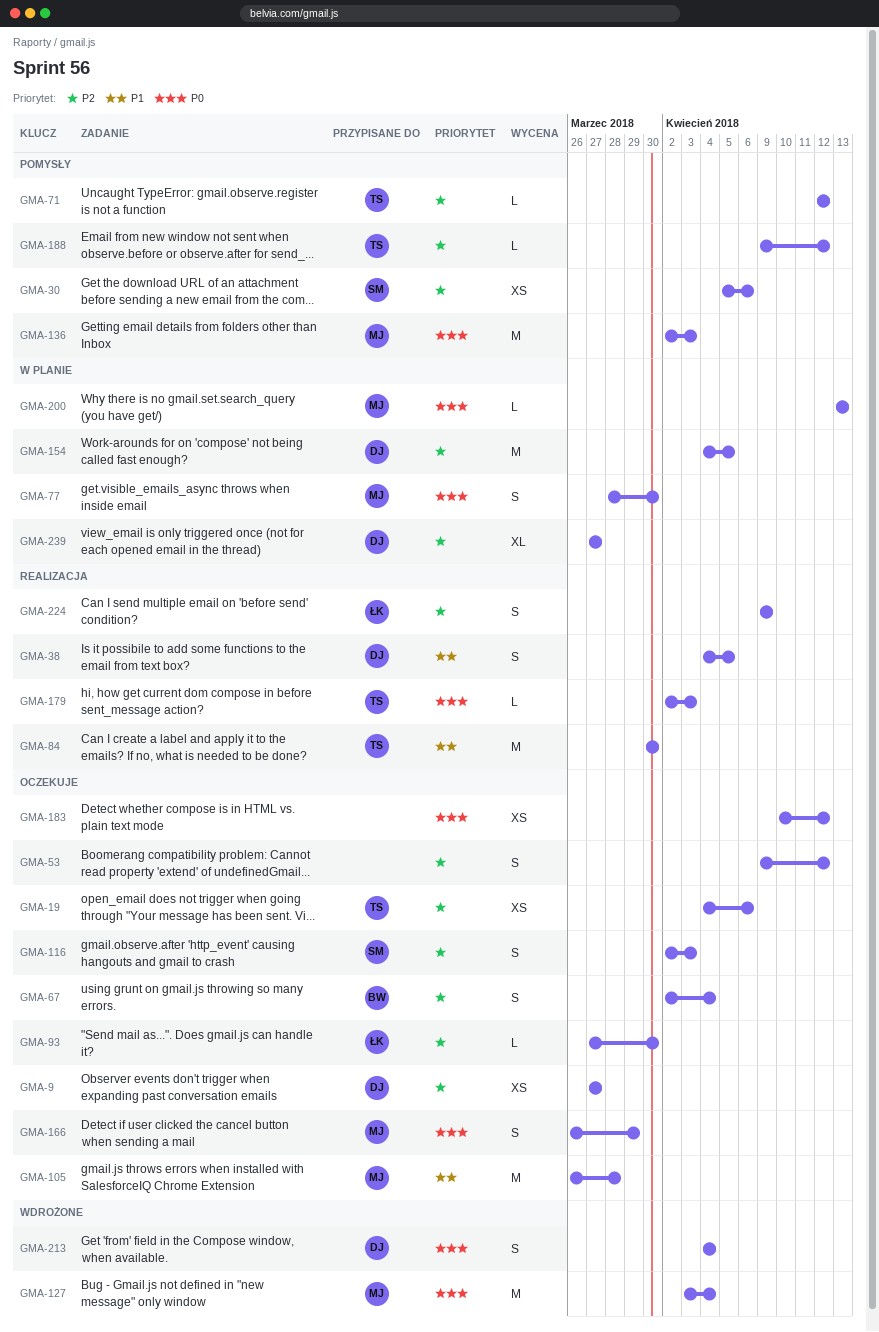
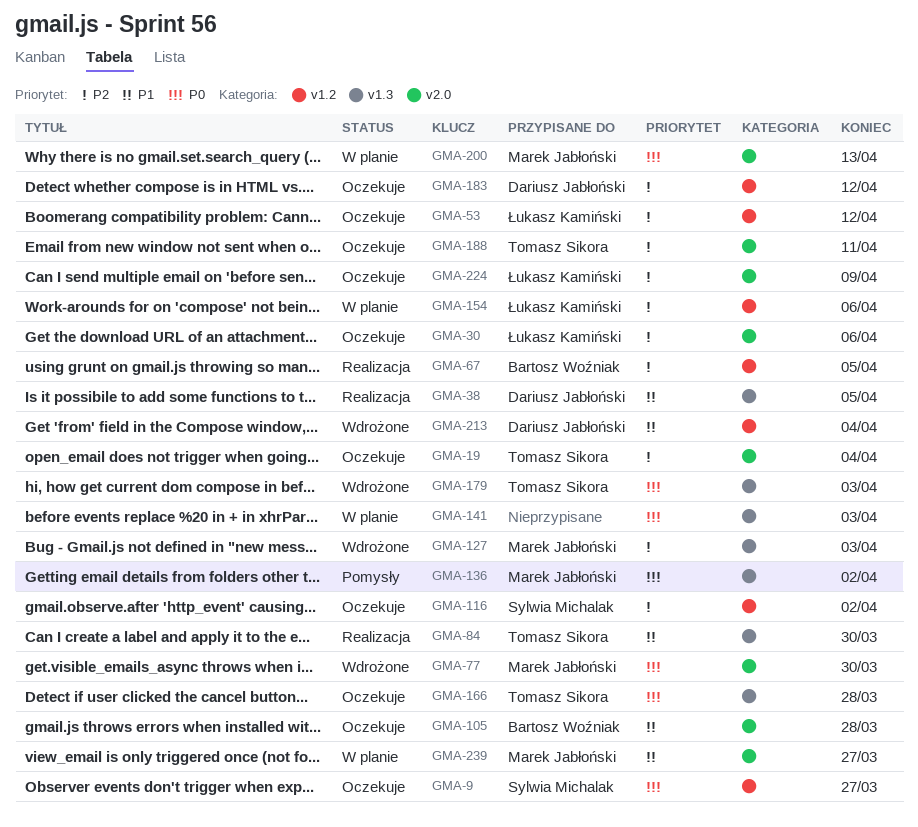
GMA-9, owner: Dariusz Jabłoński -> Sylwia Michalak
GMA-9, priority: P2 -> P0
GMA-19, due: Apr 6 -> Apr 4
GMA-30, status: Pomysły -> Oczekuje
GMA-30, owner: Sylwia Michalak -> Łukasz Kamiński
GMA-53, owner: none -> Łukasz Kamiński
GMA-67, status: Oczekuje -> Realizacja
GMA-67, due: Apr 4 -> Apr 5
GMA-71: present -> none
GMA-77, status: W planie -> Wdrożone
GMA-93: present -> none
GMA-105, owner: Marek Jabłoński -> Bartosz Woźniak
GMA-116, due: Apr 3 -> Apr 2
GMA-127, priority: P0 -> P2
GMA-127, due: Apr 4 -> Apr 3
GMA-136, due: Apr 3 -> Apr 2
GMA-141: none -> present
GMA-154, owner: Dariusz Jabłoński -> Łukasz Kamiński
GMA-154, due: Apr 5 -> Apr 6
GMA-166, owner: Marek Jabłoński -> Tomasz Sikora
GMA-166, due: Mar 29 -> Mar 28
GMA-179, status: Realizacja -> Wdrożone
GMA-183, owner: none -> Dariusz Jabłoński
GMA-183, priority: P0 -> P2
GMA-188, status: Pomysły -> Oczekuje
GMA-188, due: Apr 12 -> Apr 11
GMA-213, priority: P0 -> P1
GMA-224, status: Realizacja -> Oczekuje
GMA-239, owner: Dariusz Jabłoński -> Marek Jabłoński
GMA-239, priority: P2 -> P1

